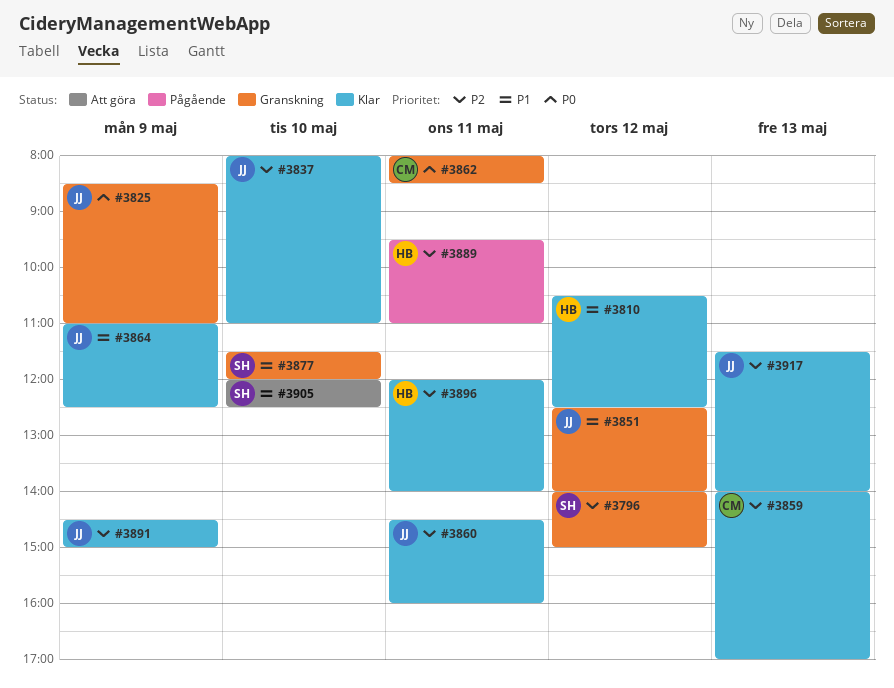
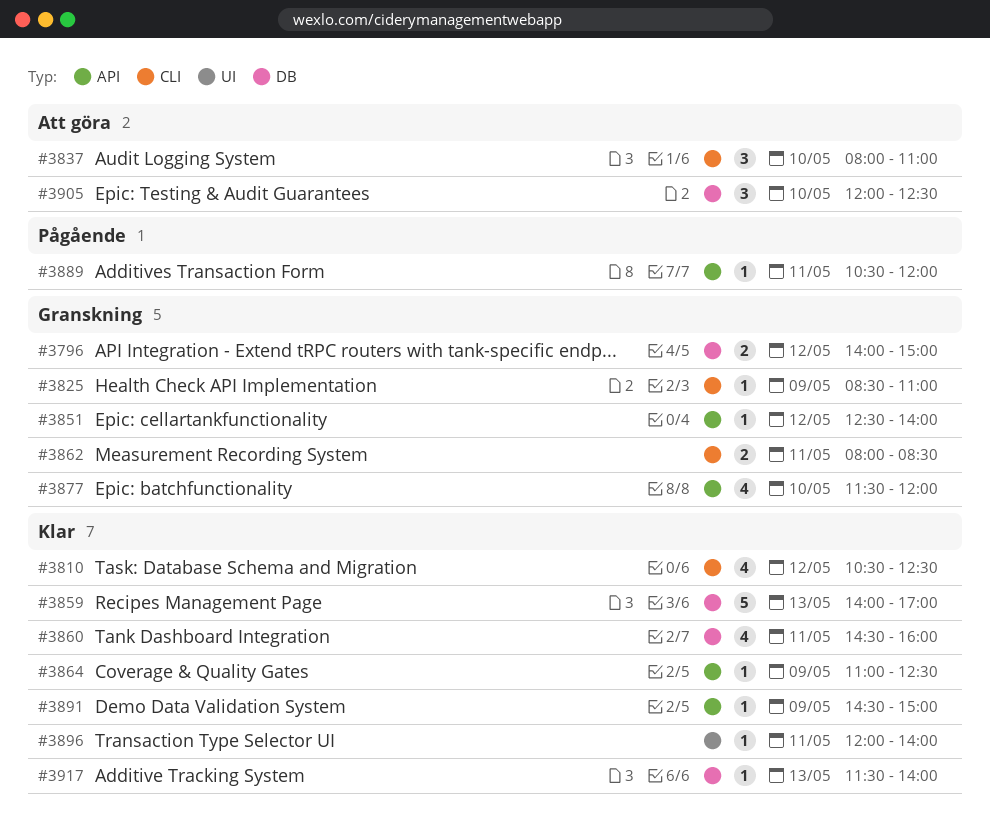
#3837, status: Klar -> Att göra
#3889, begins: 09:30 -> 10:30
#3889, ends: 11:00 -> 12:00

